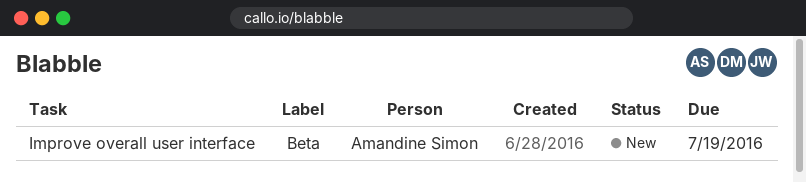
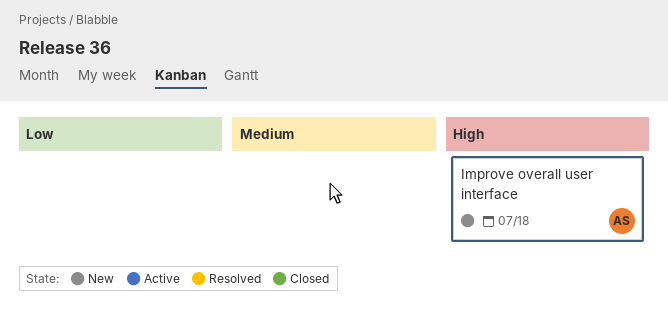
Improve overall user interface, due: Jul 19 -> Jul 18

